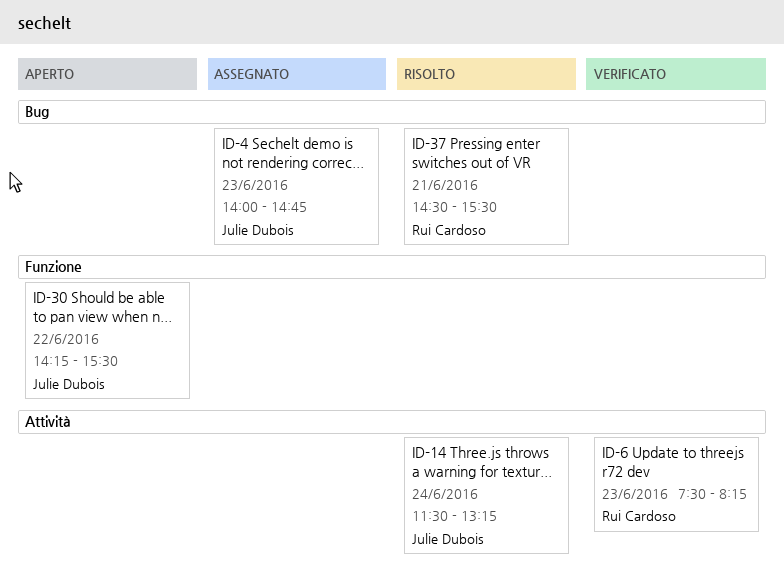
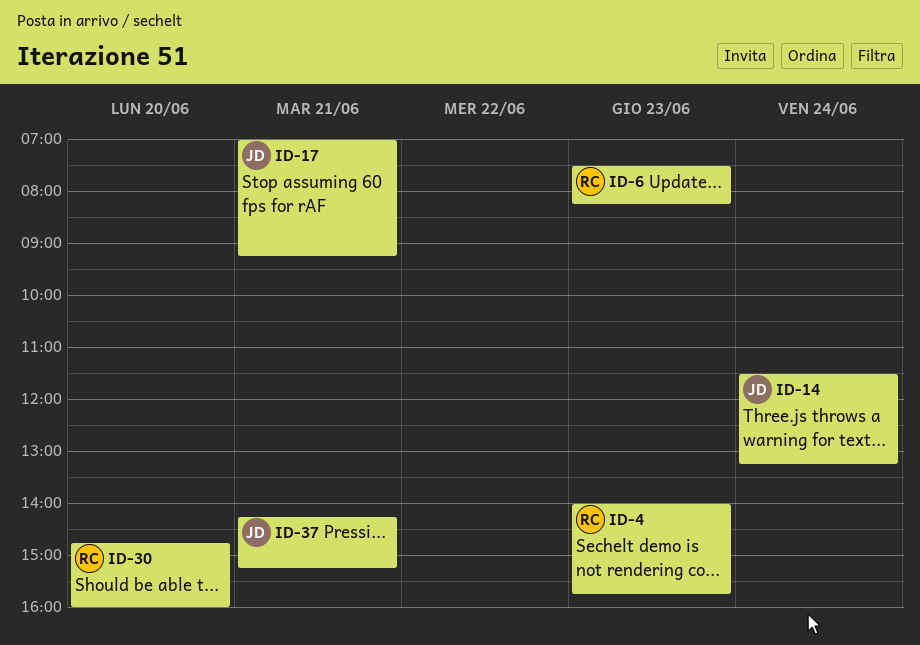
ID-4, owner: Julie Dubois -> Rui Cardoso
ID-4, ends: 14:45 -> 15:45
ID-17: none -> present
ID-30, owner: Julie Dubois -> Rui Cardoso
ID-30, day: Jun 22 -> Jun 20
ID-30, begins: 14:15 -> 14:45
ID-30, ends: 15:30 -> 16:00
ID-37, owner: Rui Cardoso -> Julie Dubois
ID-37, begins: 14:30 -> 14:15
ID-37, ends: 15:30 -> 15:15

